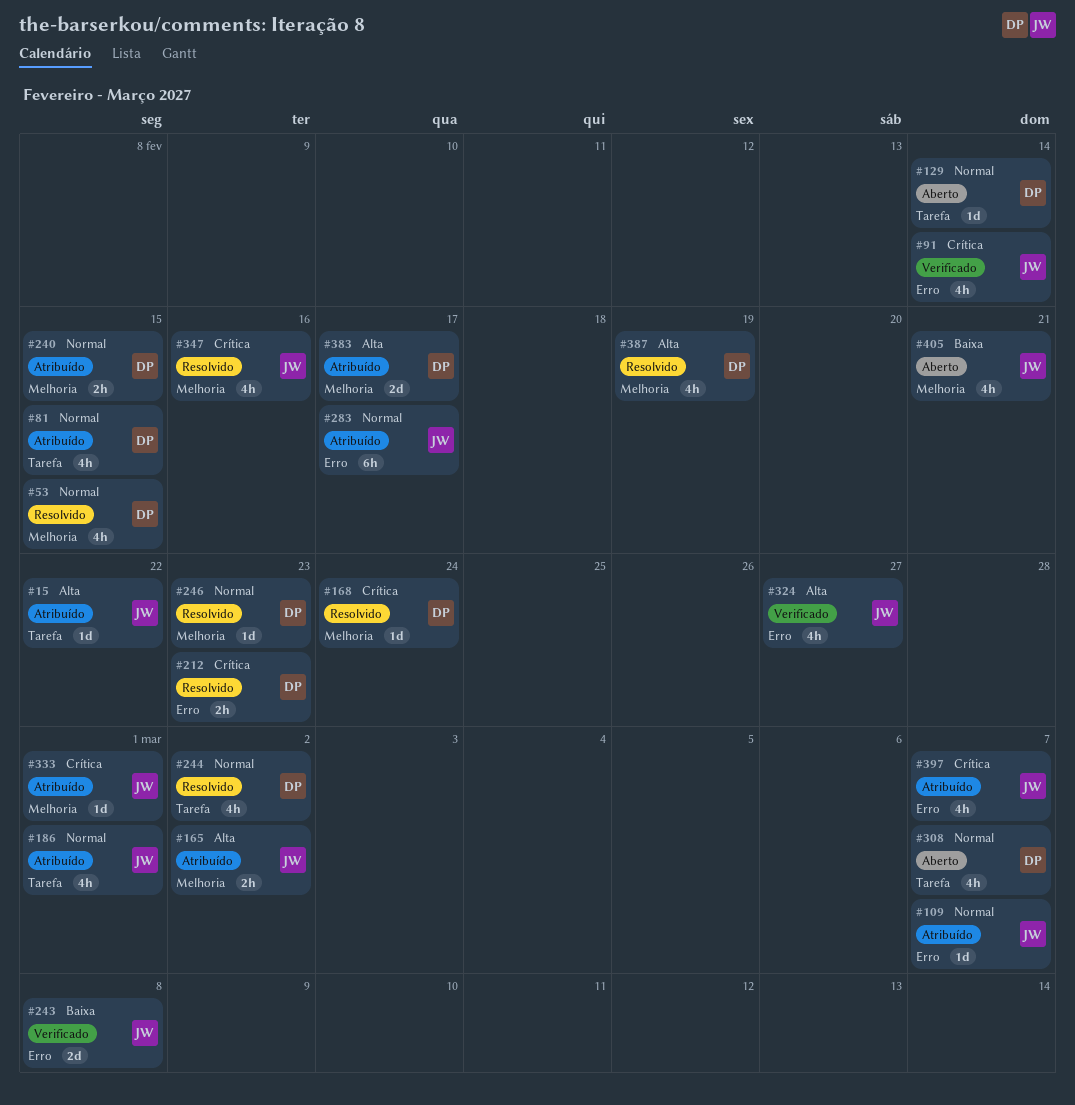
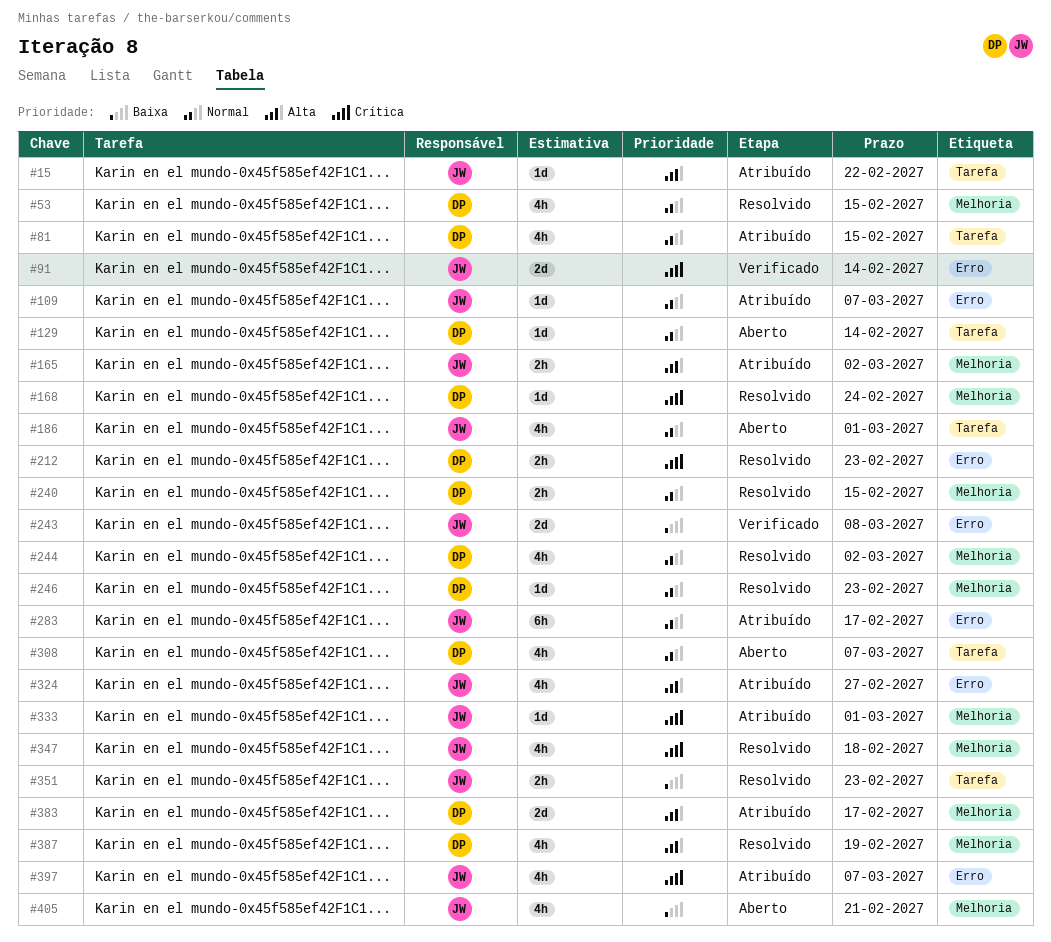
#91, estimate: 4h -> 2d
#186, status: Atribuído -> Aberto
#240, status: Atribuído -> Resolvido
#244, label: Tarefa -> Melhoria
#324, status: Verificado -> Atribuído
#347, due: Feb 16 -> Feb 18
#351: none -> present

